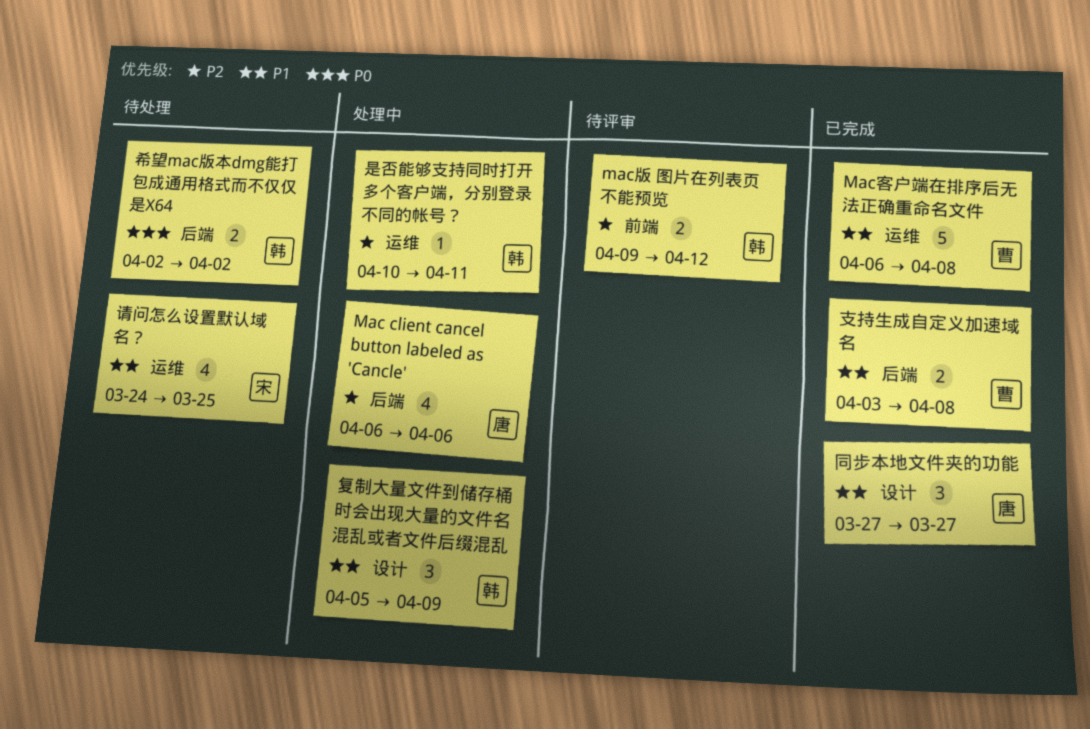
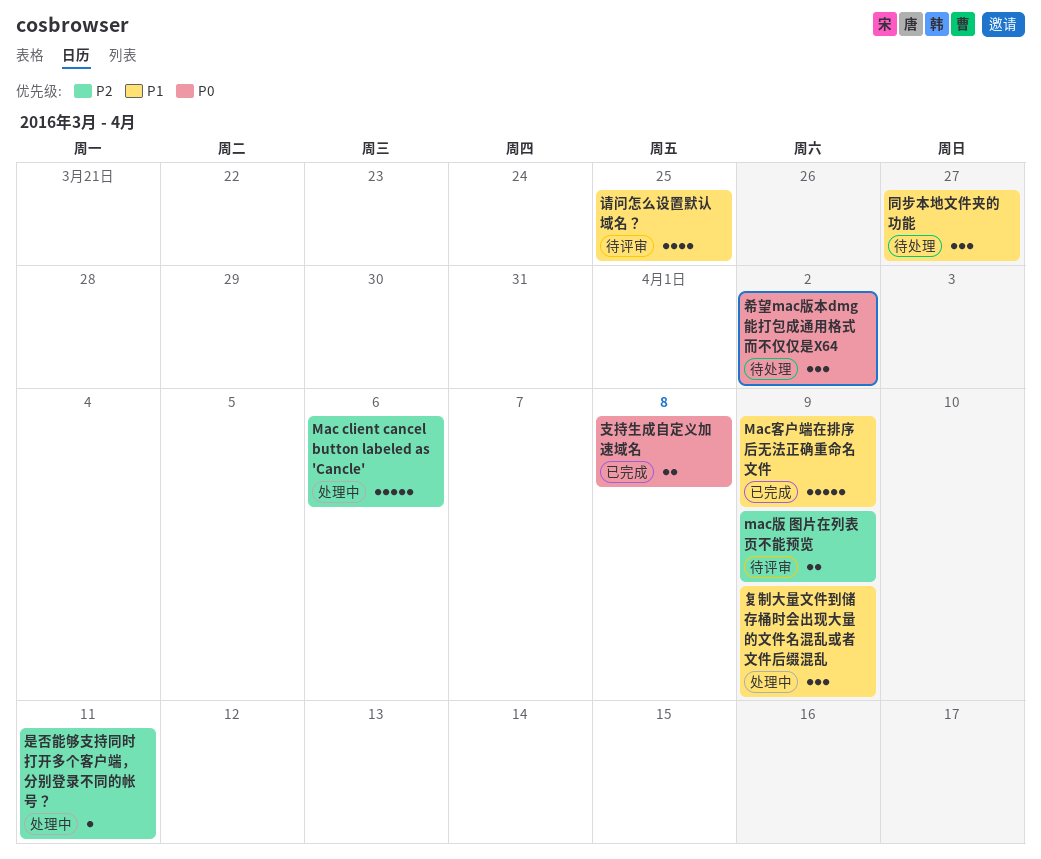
Mac client cancel button labeled as 'Cancle', estimate: 4 -> 5
Mac客户端在排序后无法正确重命名文件, due: Apr 8 -> Apr 9
mac版 图片在列表页不能预览, due: Apr 12 -> Apr 9
同步本地文件夹的功能, status: 已完成 -> 待处理
希望mac版本dmg能打包成通用格式而不仅仅是X64, estimate: 2 -> 3
支持生成自定义加速域名, priority: P1 -> P0
请问怎么设置默认域名？, status: 待处理 -> 待评审

